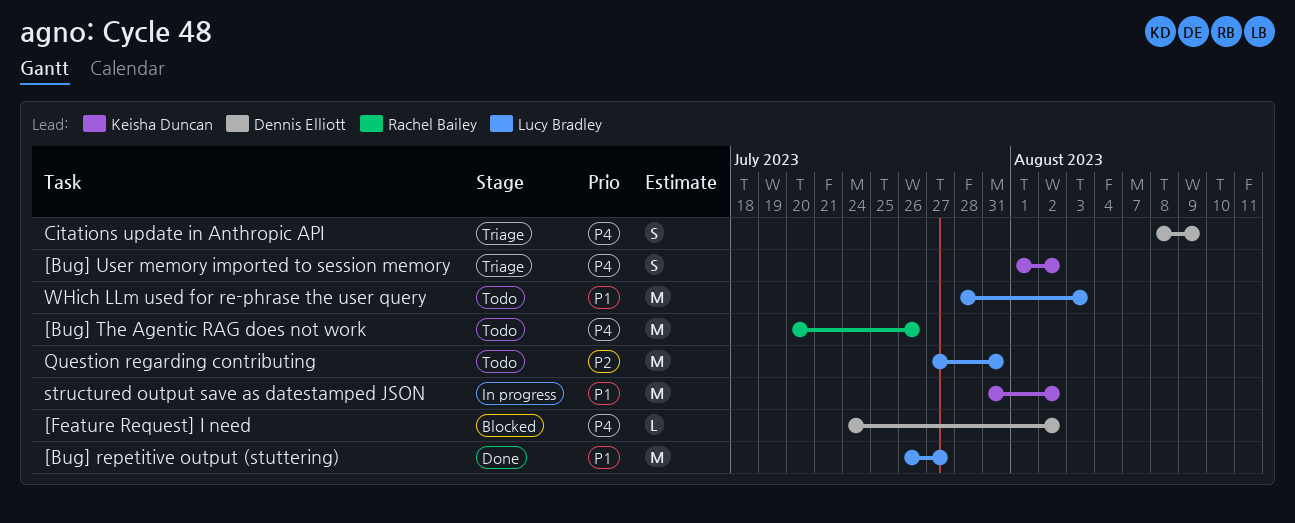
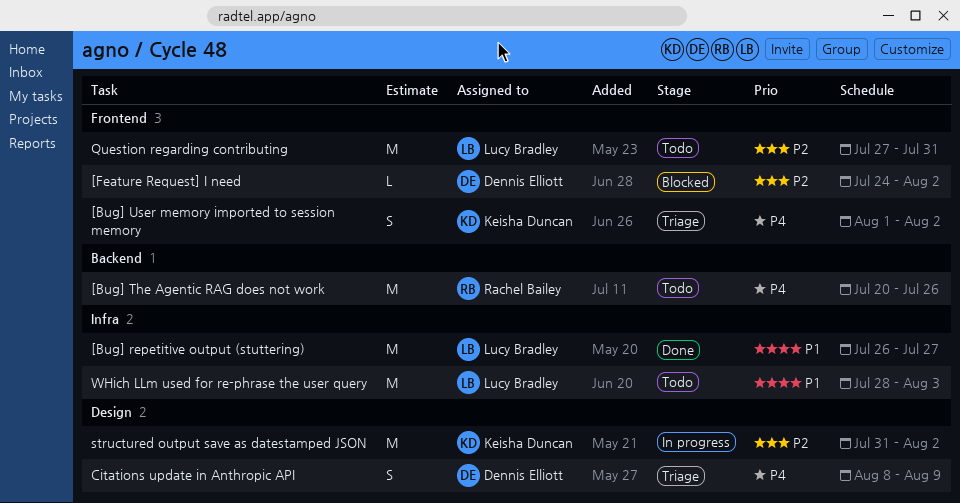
[Feature Request] I need, priority: P4 -> P2
structured output save as datestamped JSON, priority: P1 -> P2

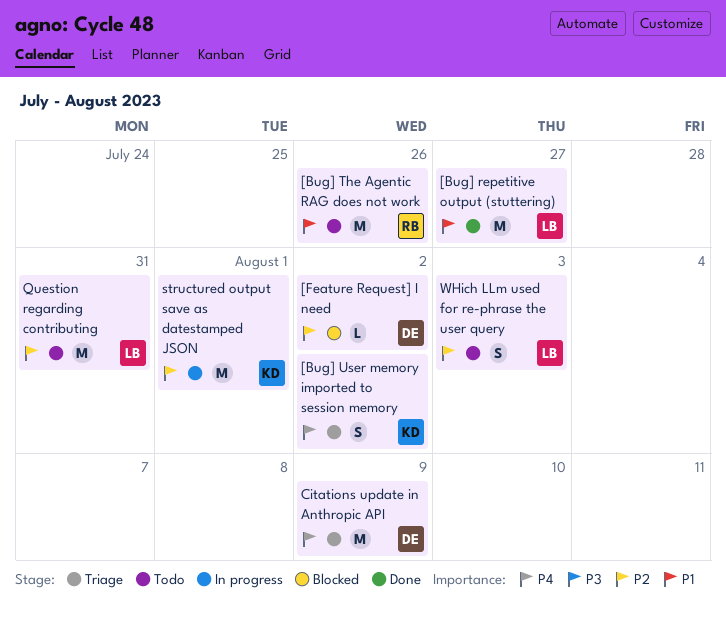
[Bug] The Agentic RAG does not work, priority: P4 -> P1
Citations update in Anthropic API, estimate: S -> M
structured output save as datestamped JSON, due: Aug 2 -> Aug 1
WHich LLm used for re-phrase the user query, priority: P1 -> P2
WHich LLm used for re-phrase the user query, estimate: M -> S

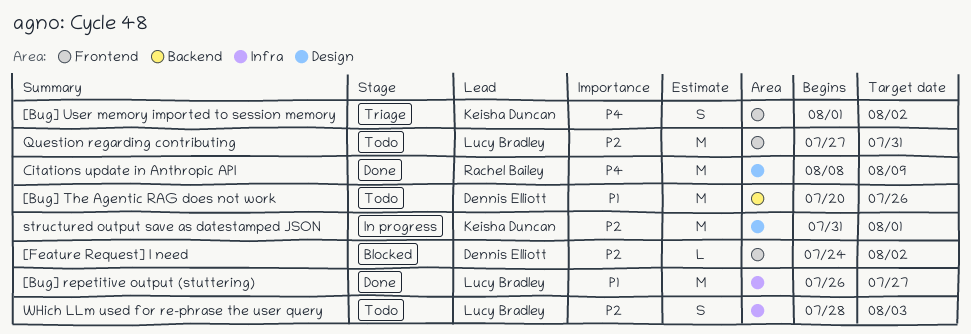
[Bug] The Agentic RAG does not work, owner: Rachel Bailey -> Dennis Elliott
Citations update in Anthropic API, status: Triage -> Done
Citations update in Anthropic API, owner: Dennis Elliott -> Rachel Bailey

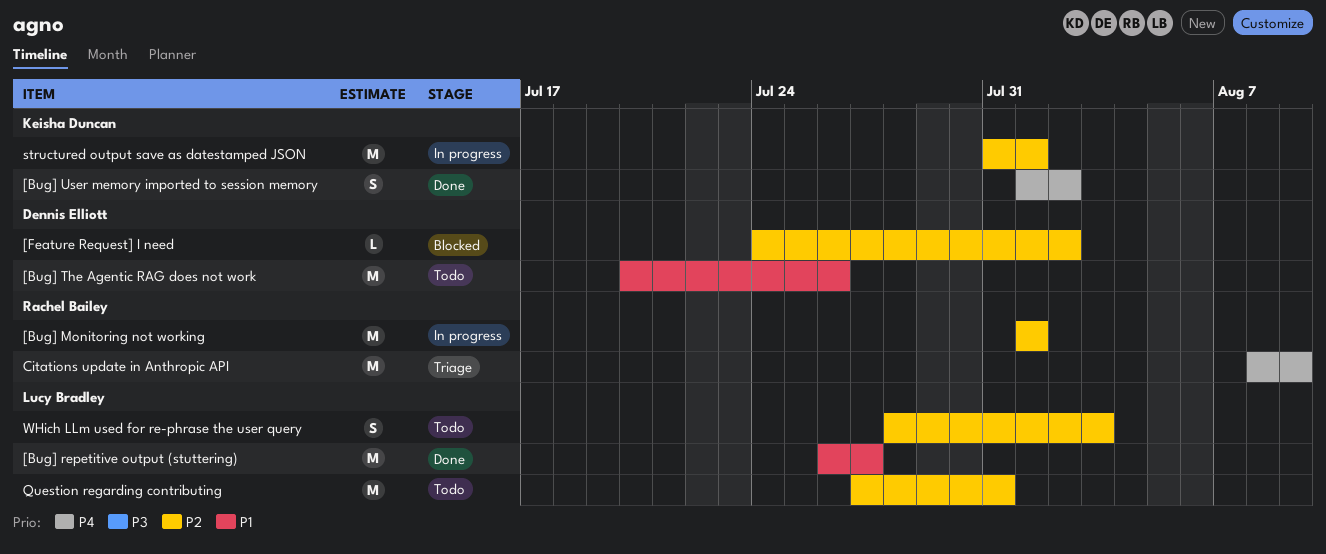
[Bug] Monitoring not working: none -> present
[Bug] User memory imported to session memory, status: Triage -> Done
Citations update in Anthropic API, status: Done -> Triage

